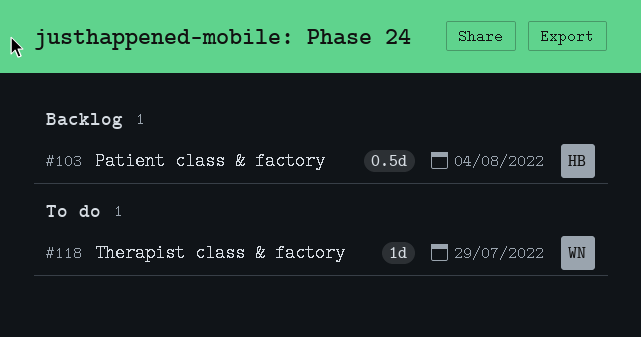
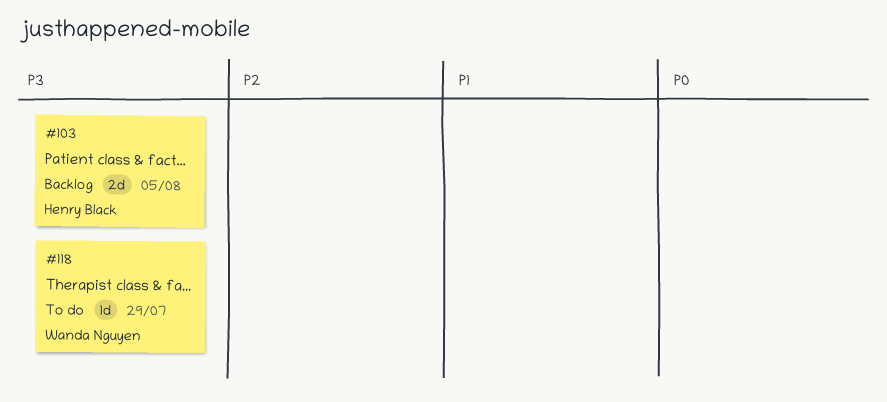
#103, estimate: 0.5d -> 2d
#103, due: Aug 4 -> Aug 5

